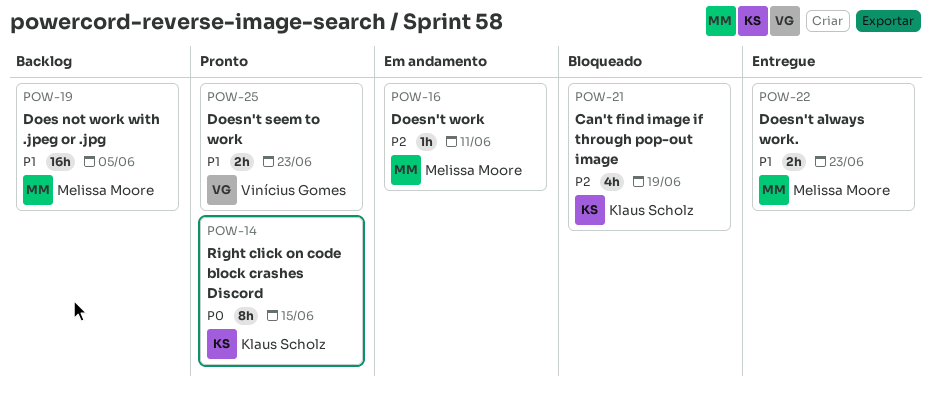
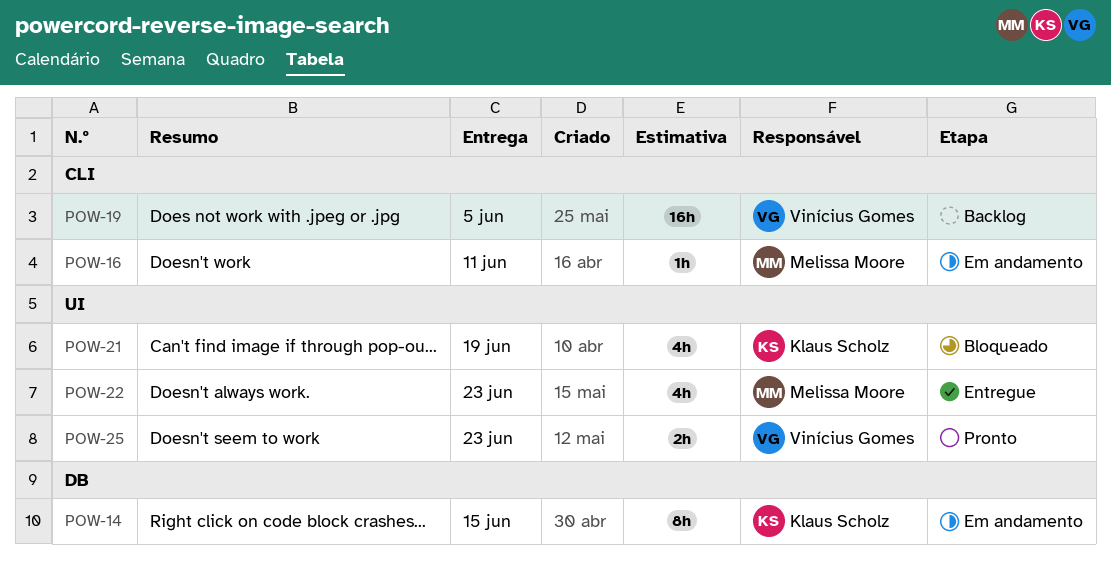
POW-14, status: Pronto -> Em andamento
POW-19, owner: Melissa Moore -> Vinícius Gomes
POW-22, estimate: 2h -> 4h

